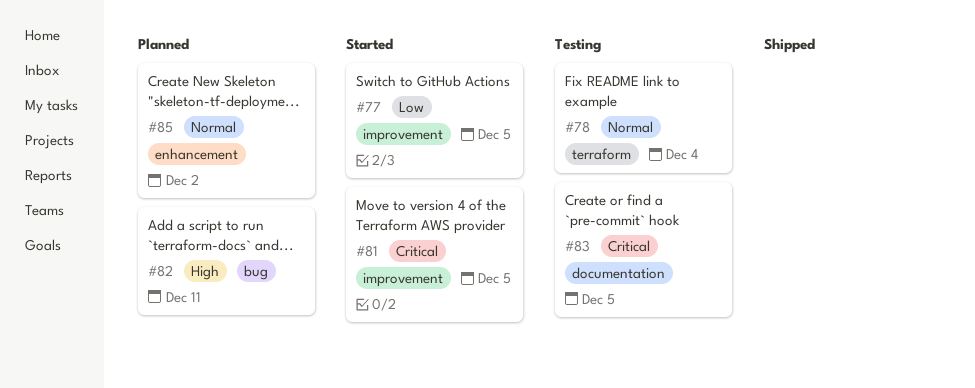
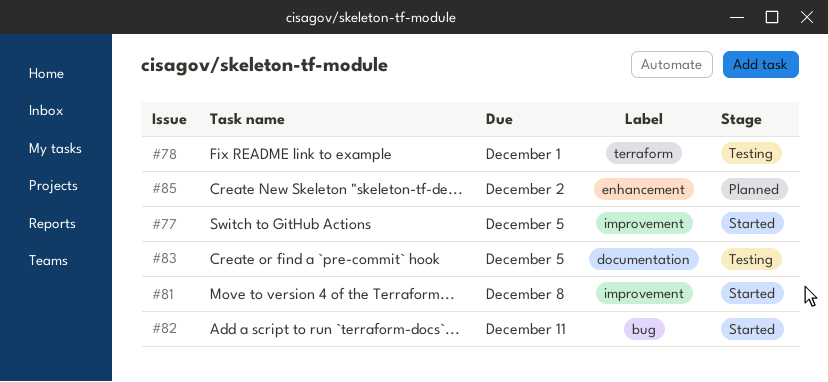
#78, due: Dec 4 -> Dec 1
#81, due: Dec 5 -> Dec 8
#82, status: Planned -> Started

